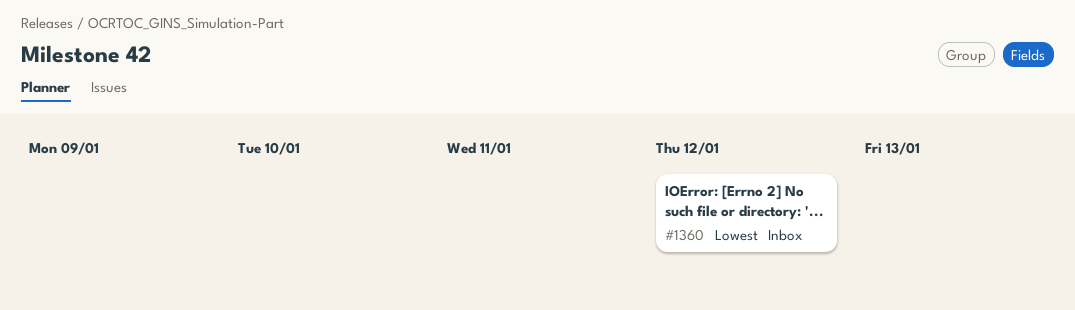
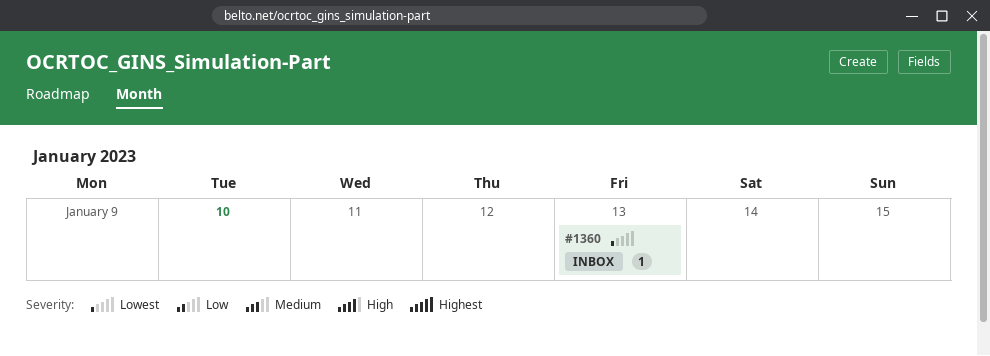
#1360, due: Jan 12 -> Jan 13

